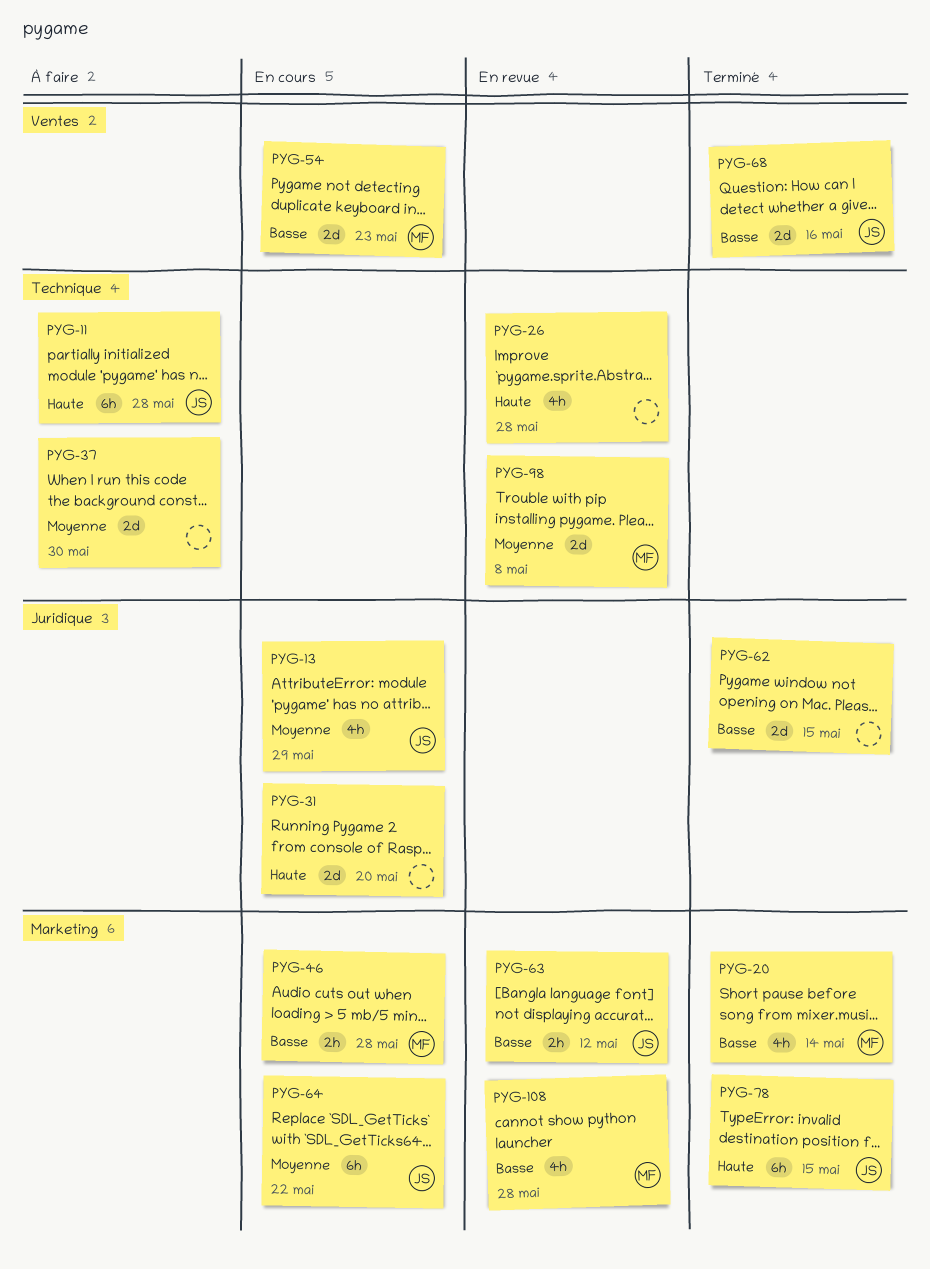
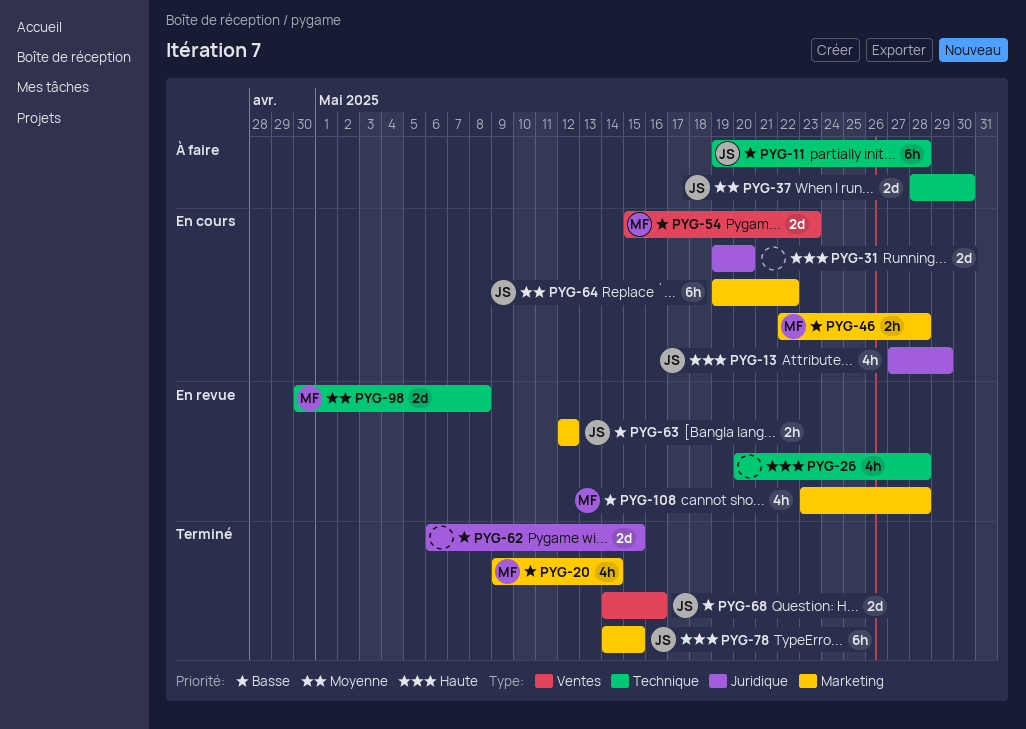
PYG-11, priority: Haute -> Basse
PYG-13, priority: Moyenne -> Haute
PYG-37, owner: none -> JS

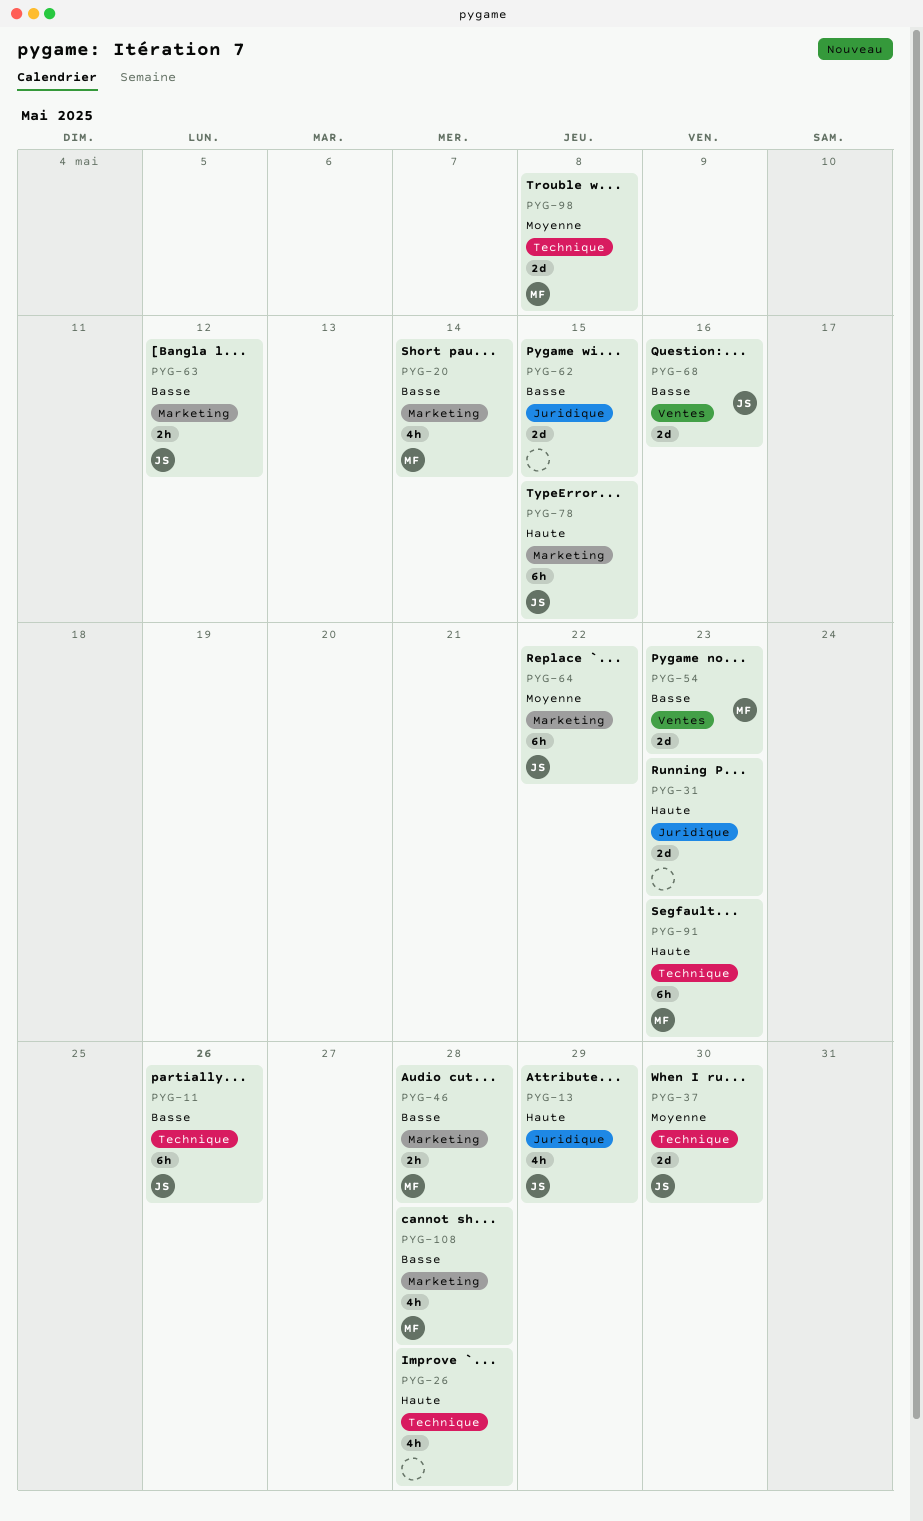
PYG-11, due: May 28 -> May 26
PYG-31, due: May 20 -> May 23
PYG-91: none -> present

